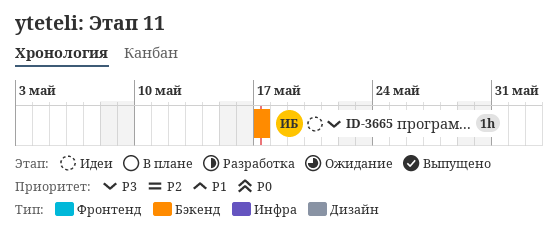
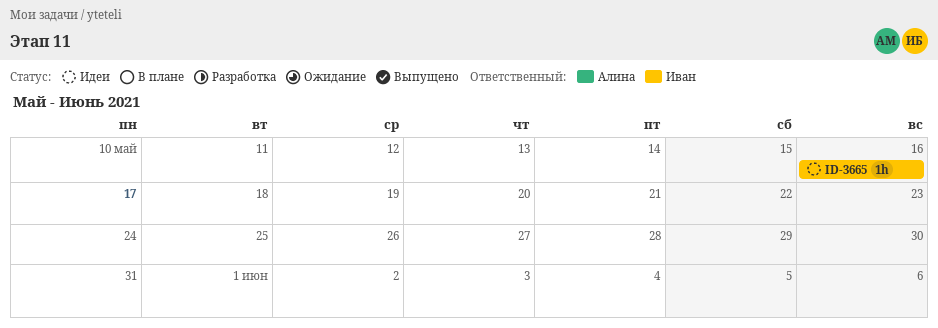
ID-3665, start: May 17 -> May 16
ID-3665, due: May 17 -> May 16

